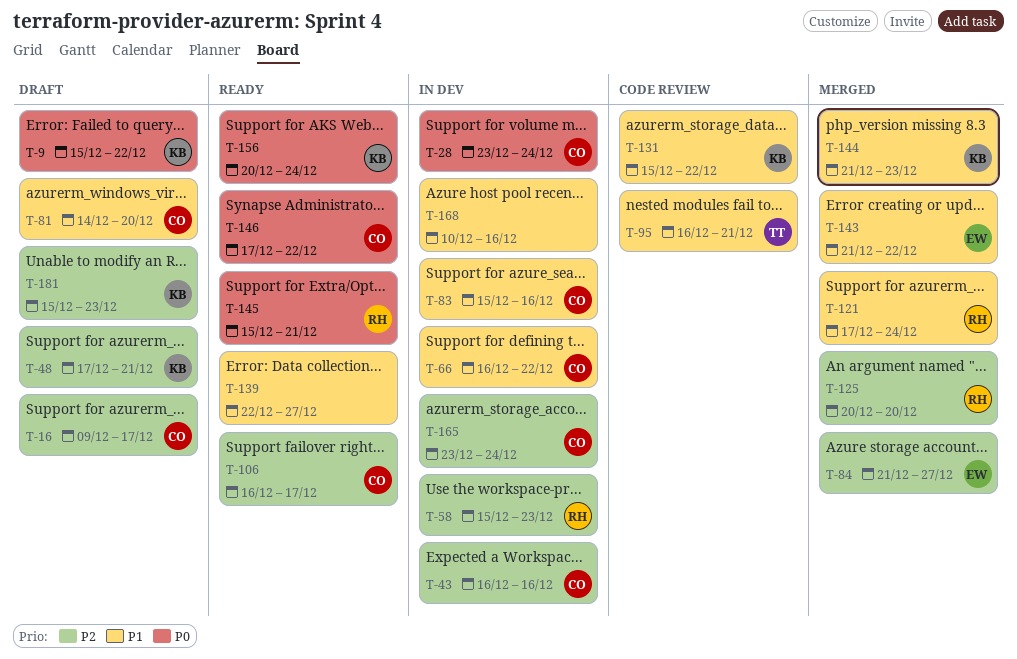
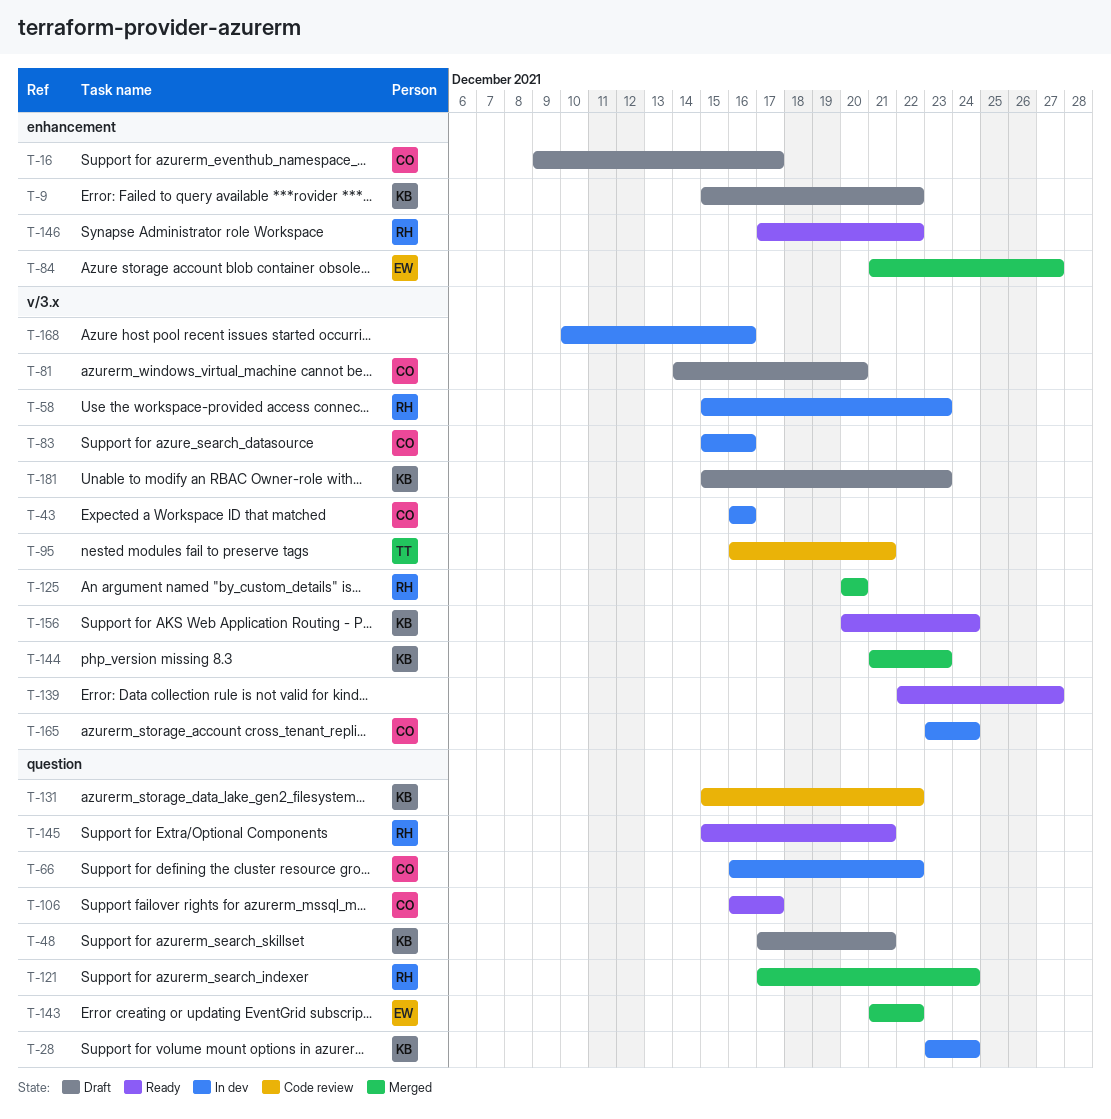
T-28, owner: CO -> KB
T-146, owner: CO -> RH

